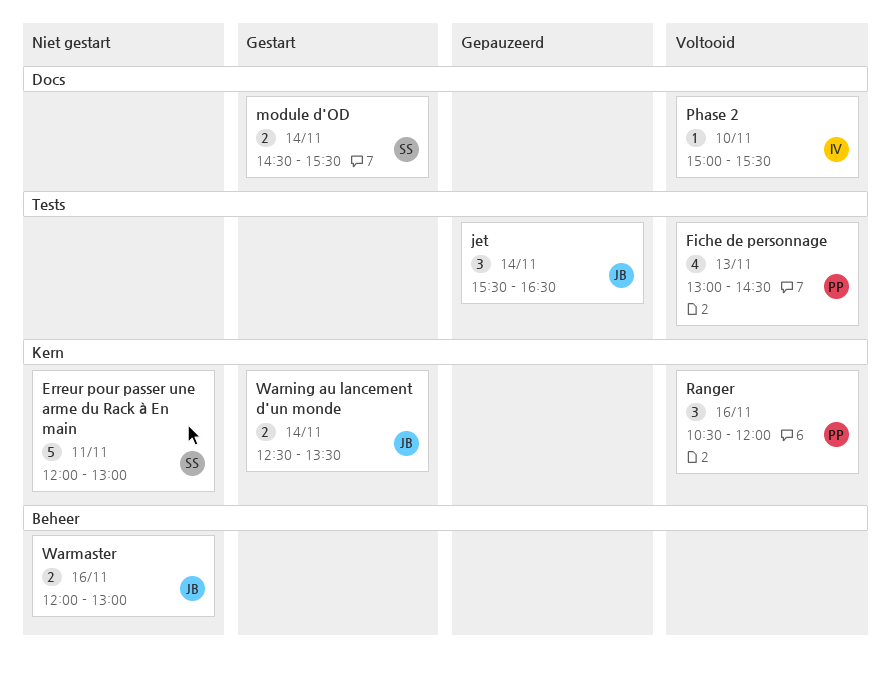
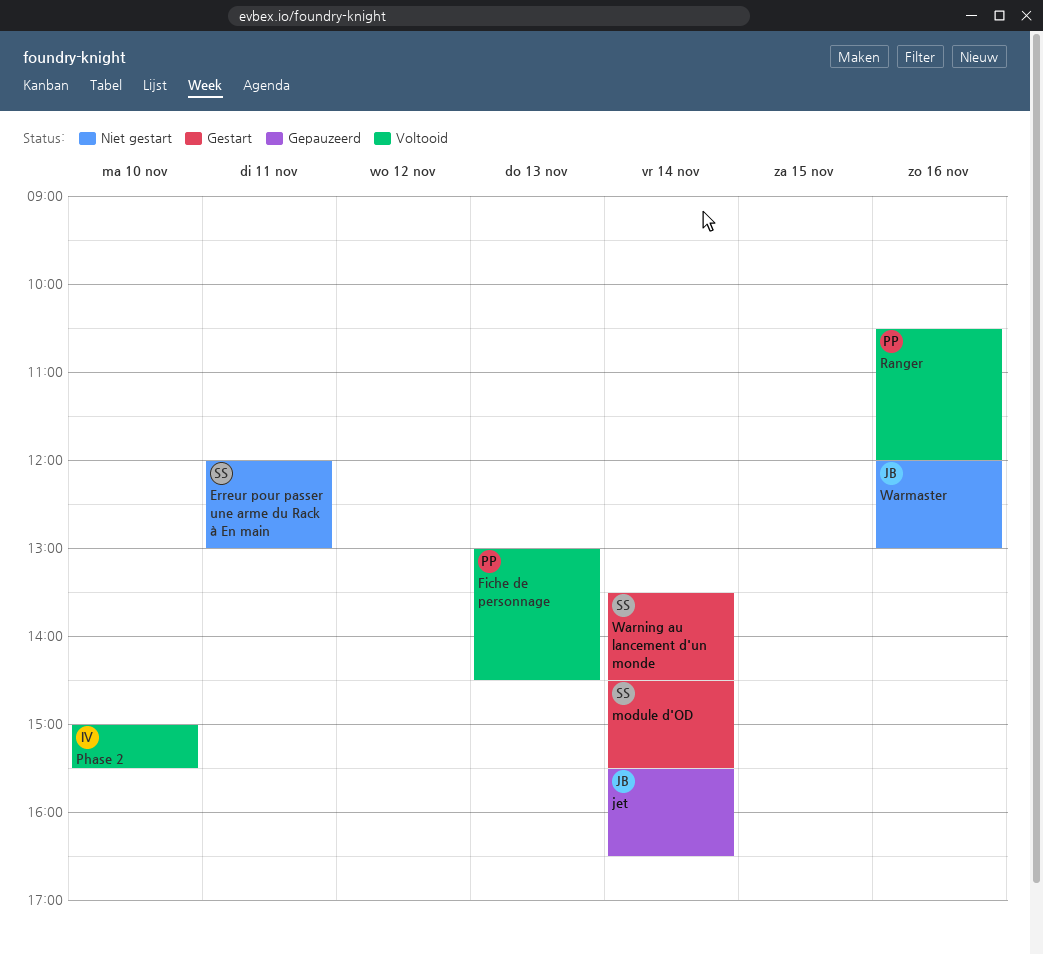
Warning au lancement d'un monde, owner: JB -> SS
Warning au lancement d'un monde, begins: 12:30 -> 13:30
Warning au lancement d'un monde, ends: 13:30 -> 14:30

